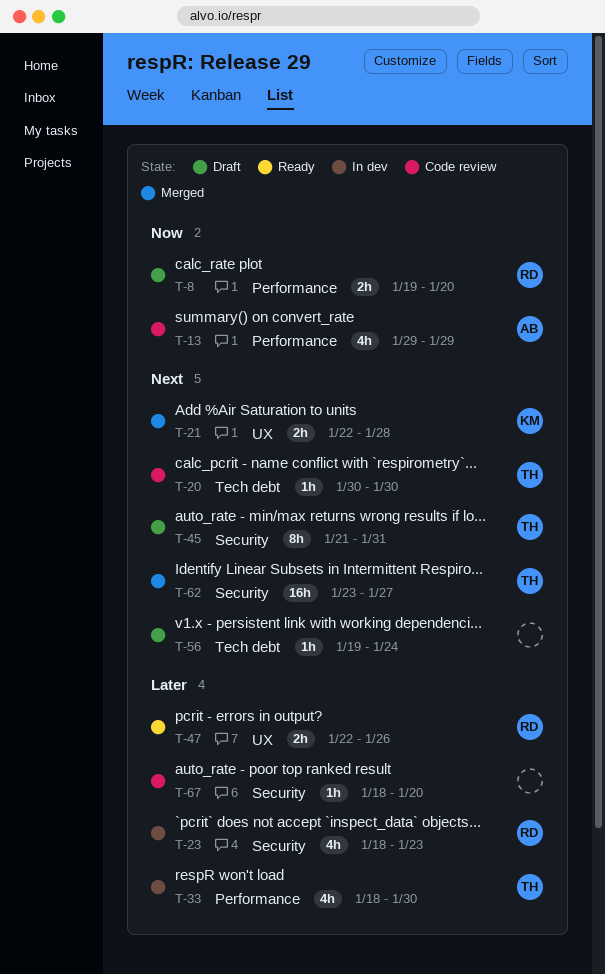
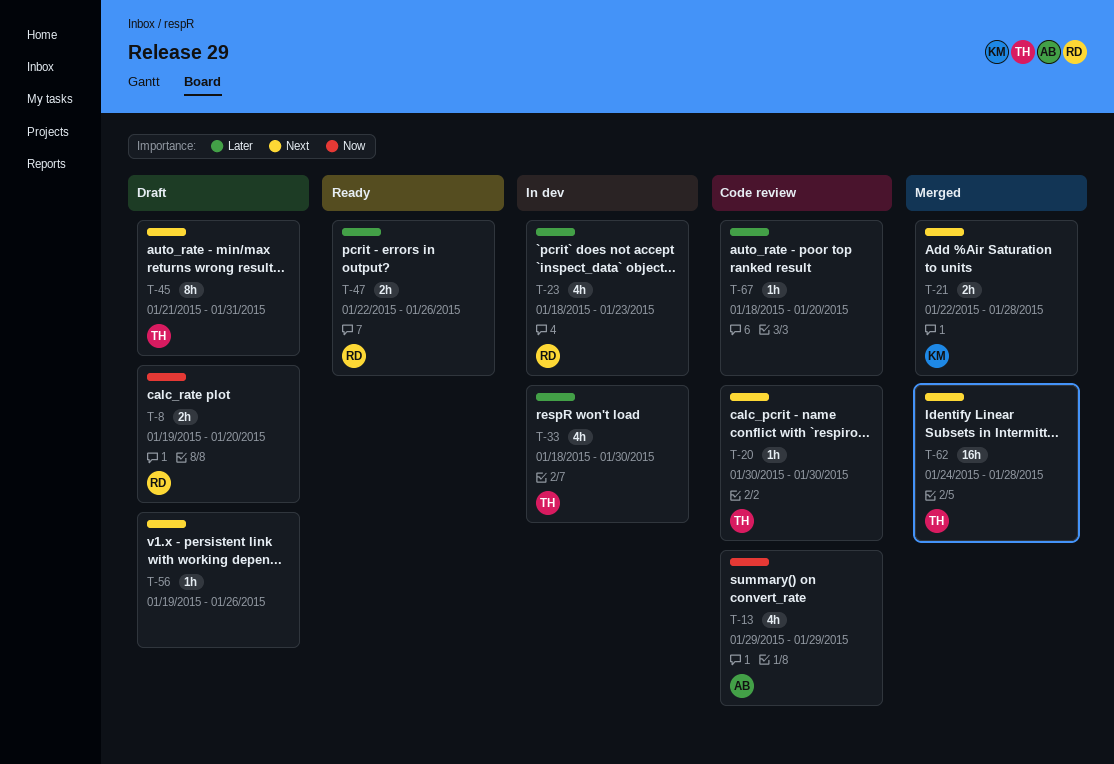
T-56, due: Jan 24 -> Jan 26
T-62, start: Jan 23 -> Jan 24
T-62, due: Jan 27 -> Jan 28

